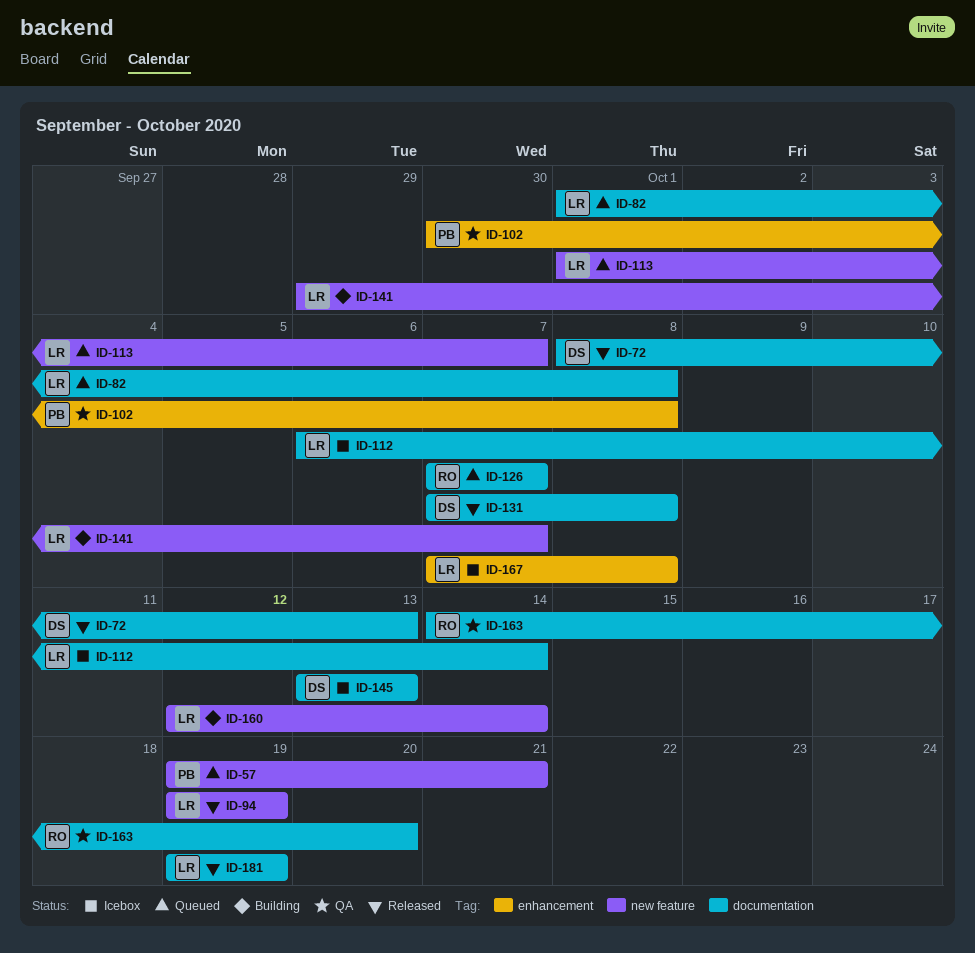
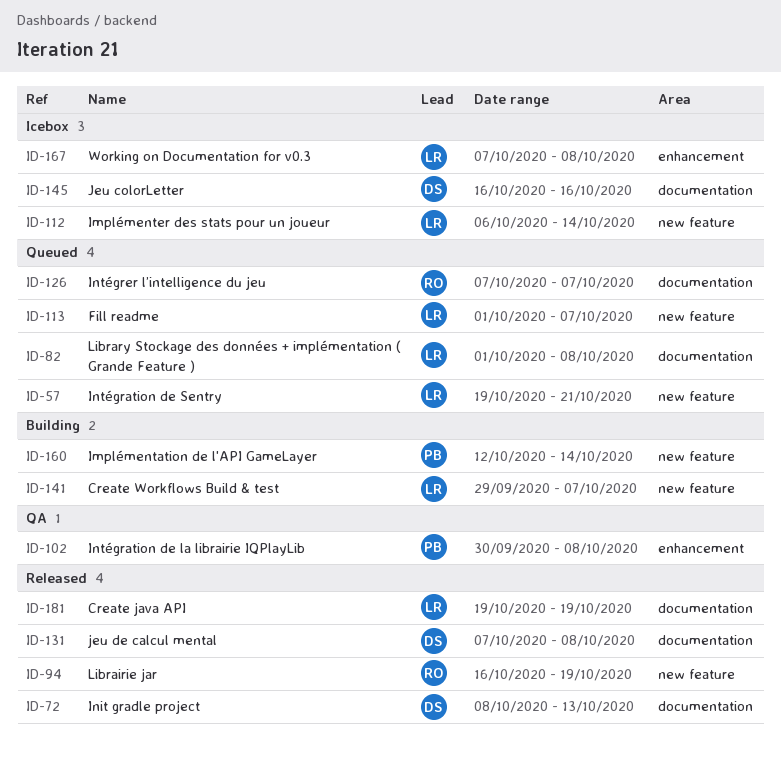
ID-57, owner: PB -> LR
ID-94, owner: LR -> RO
ID-94, start: Oct 19 -> Oct 16
ID-112, label: documentation -> new feature
ID-145, start: Oct 13 -> Oct 16
ID-145, due: Oct 13 -> Oct 16
ID-160, owner: LR -> PB
ID-163: present -> none

